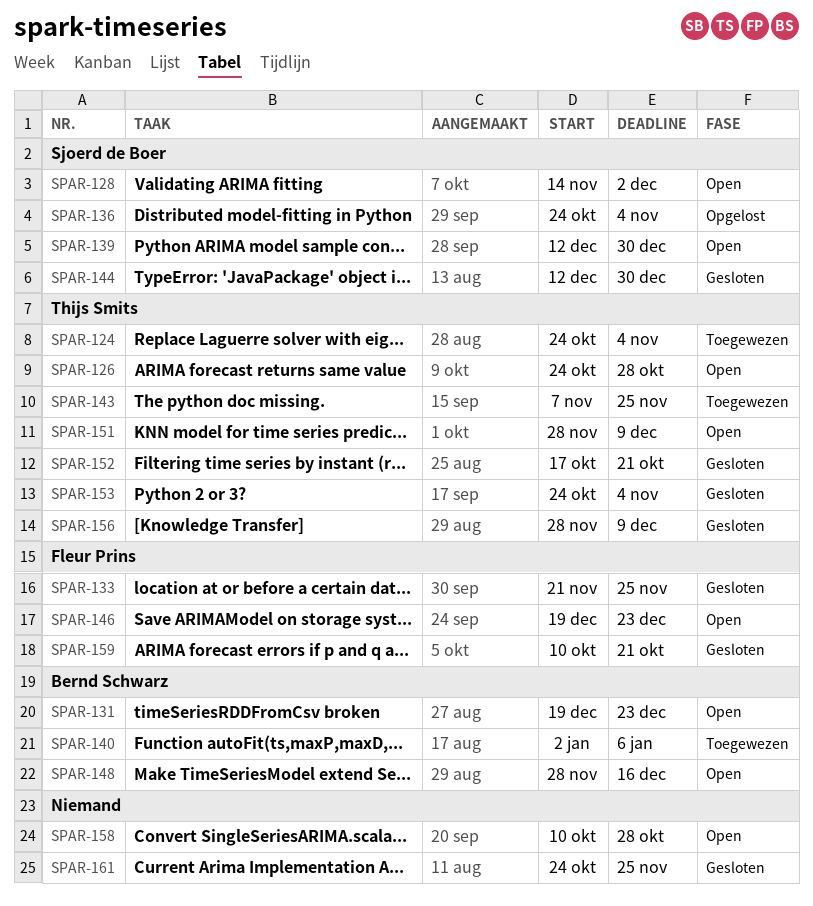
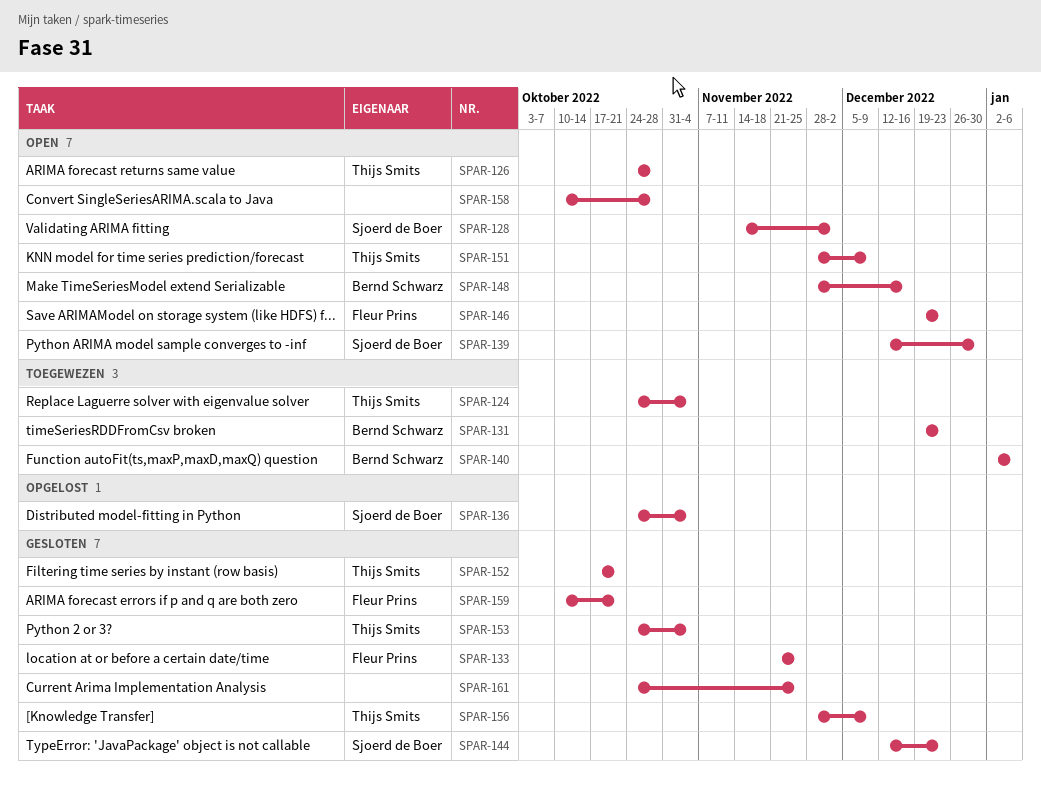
SPAR-131, status: Open -> Toegewezen
SPAR-143: present -> none
SPAR-144, due: Dec 30 -> Dec 23

